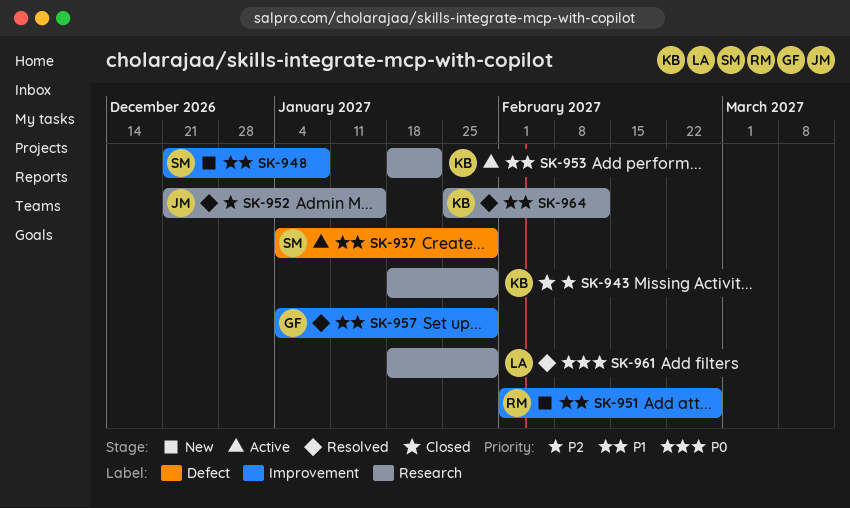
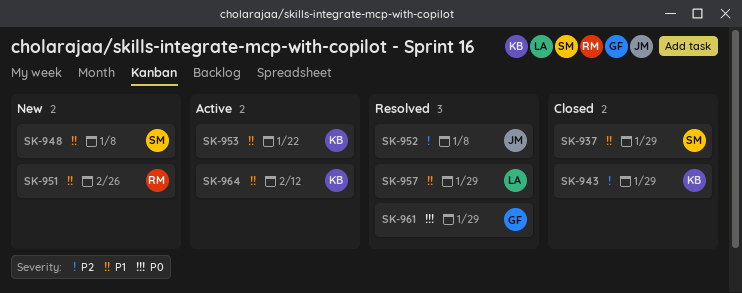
SK-937, status: Active -> Closed
SK-952, due: Jan 15 -> Jan 8
SK-957, owner: GF -> LA
SK-961, owner: LA -> GF
SK-964, status: Resolved -> Active

